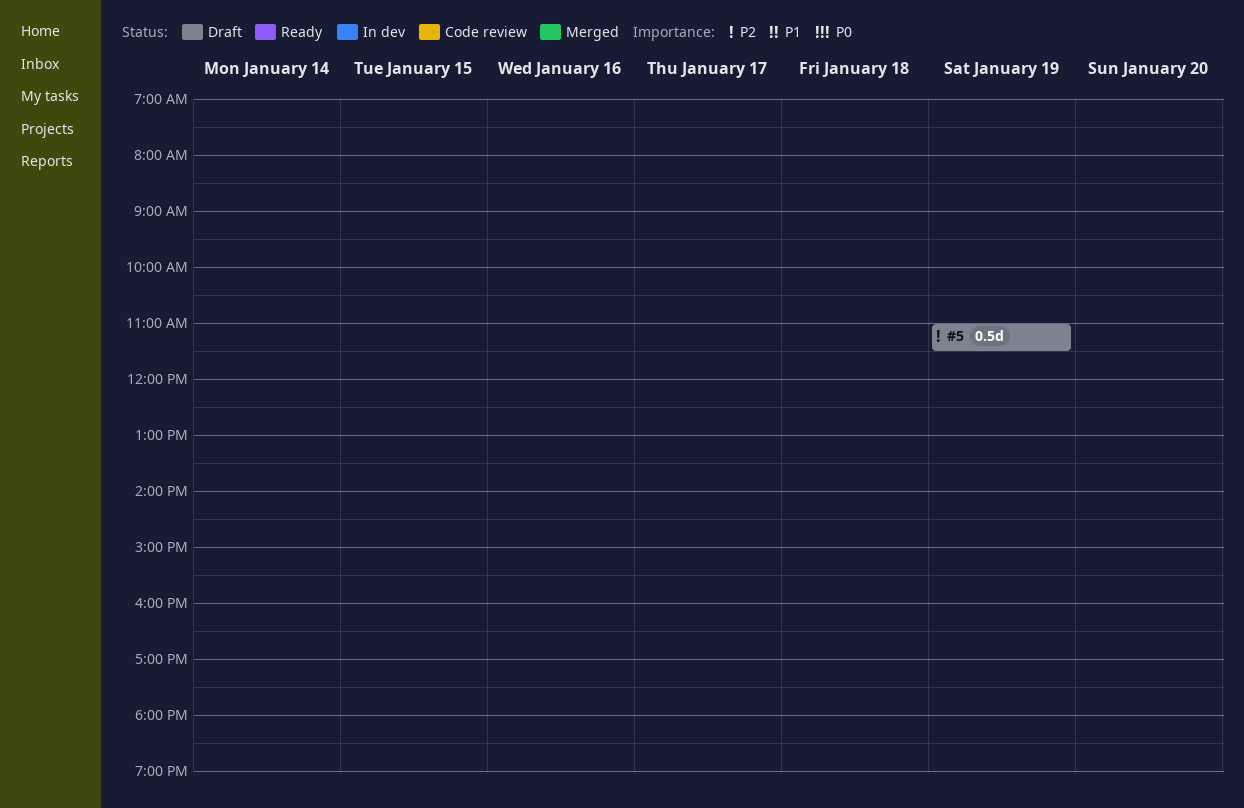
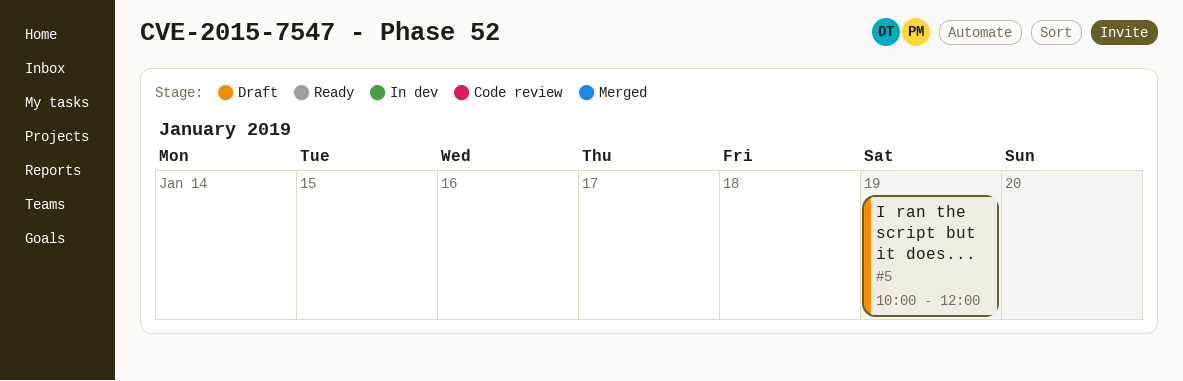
#5, begins: 11:00 -> 10:00
#5, ends: 11:30 -> 12:00

